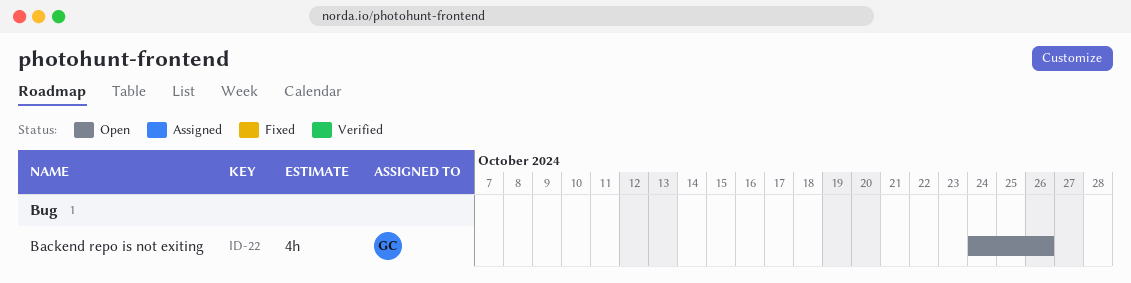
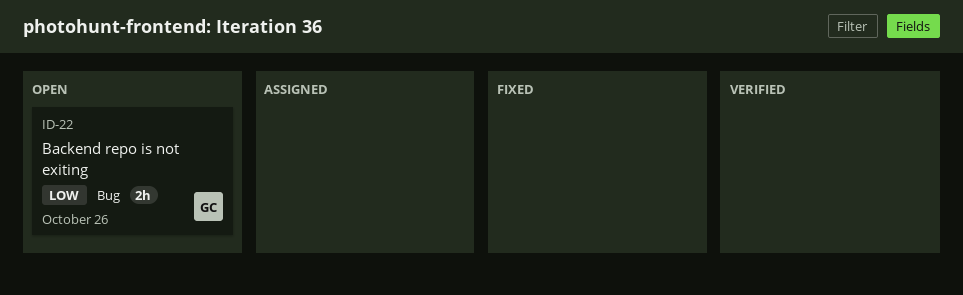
ID-22, estimate: 4h -> 2h

